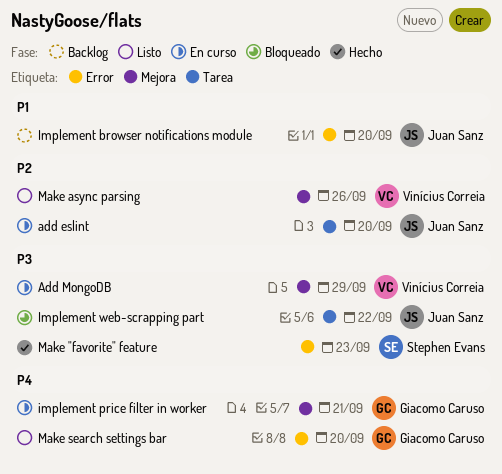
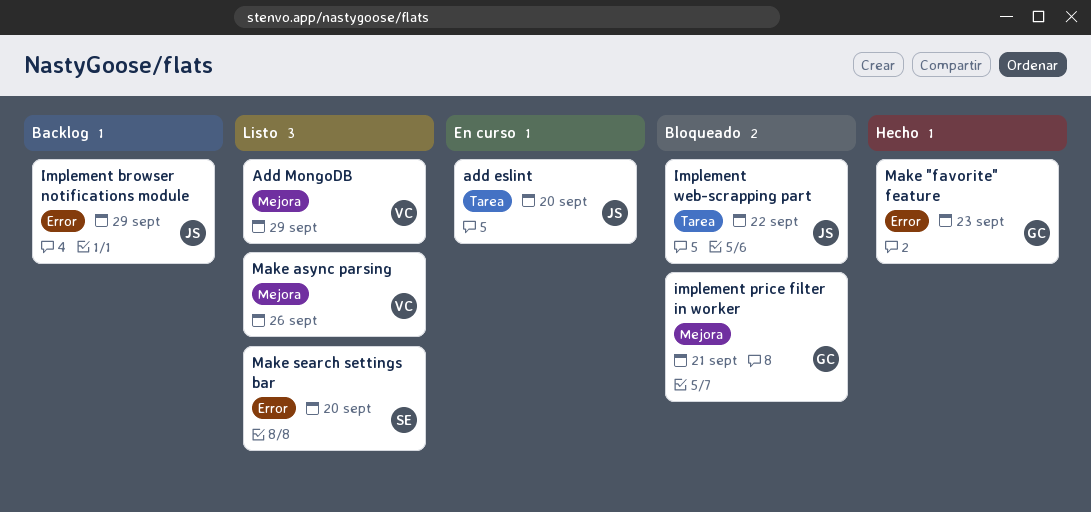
Add MongoDB, status: En curso -> Listo
Implement browser notifications module, due: Sep 20 -> Sep 29
implement price filter in worker, status: En curso -> Bloqueado
Make "favorite" feature, owner: Stephen Evans -> Giacomo Caruso
Make search settings bar, owner: Giacomo Caruso -> Stephen Evans

